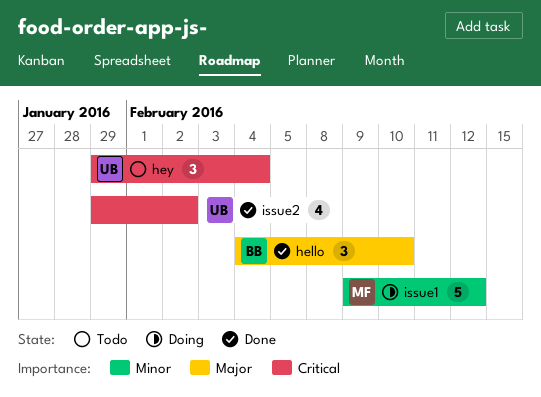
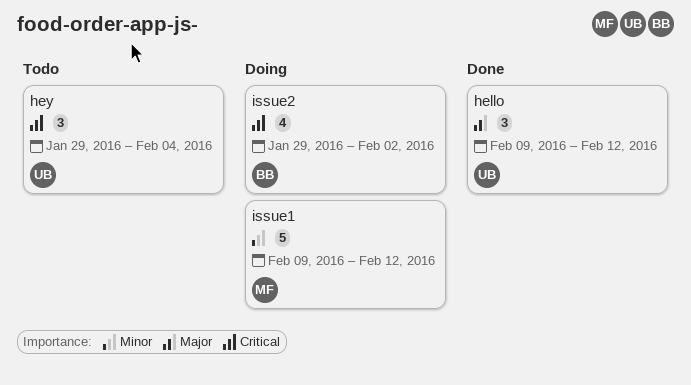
hello, owner: BB -> UB
hello, start: Feb 4 -> Feb 9
hello, due: Feb 10 -> Feb 12
issue2, status: Done -> Doing
issue2, owner: UB -> BB

